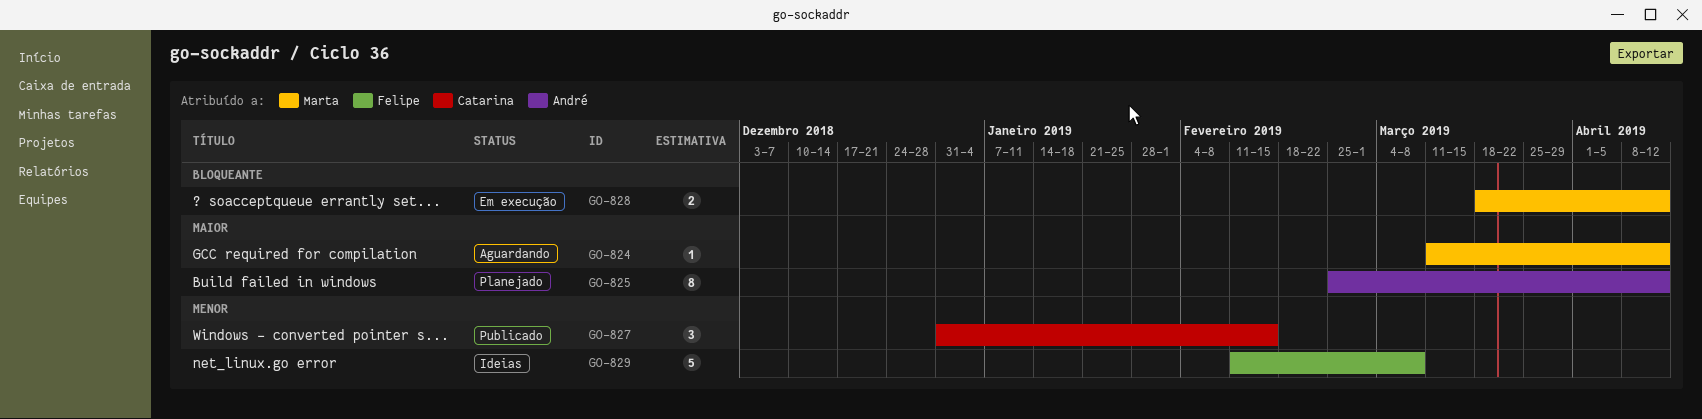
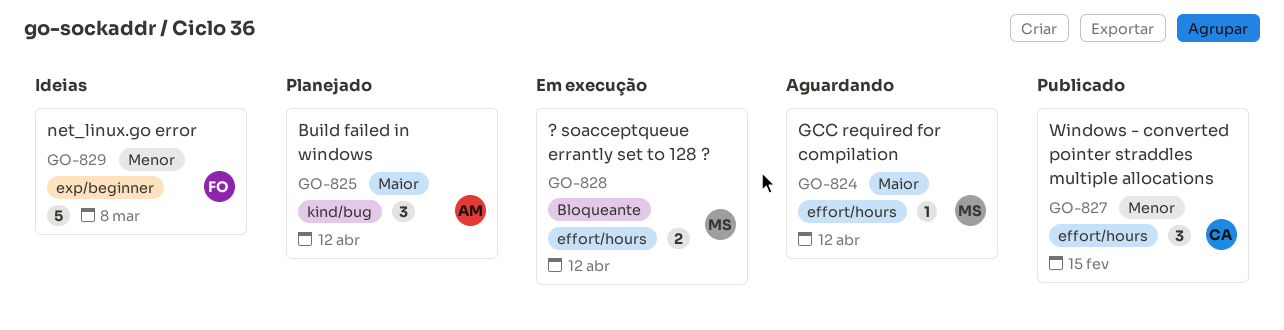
GO-825, estimate: 8 -> 3

